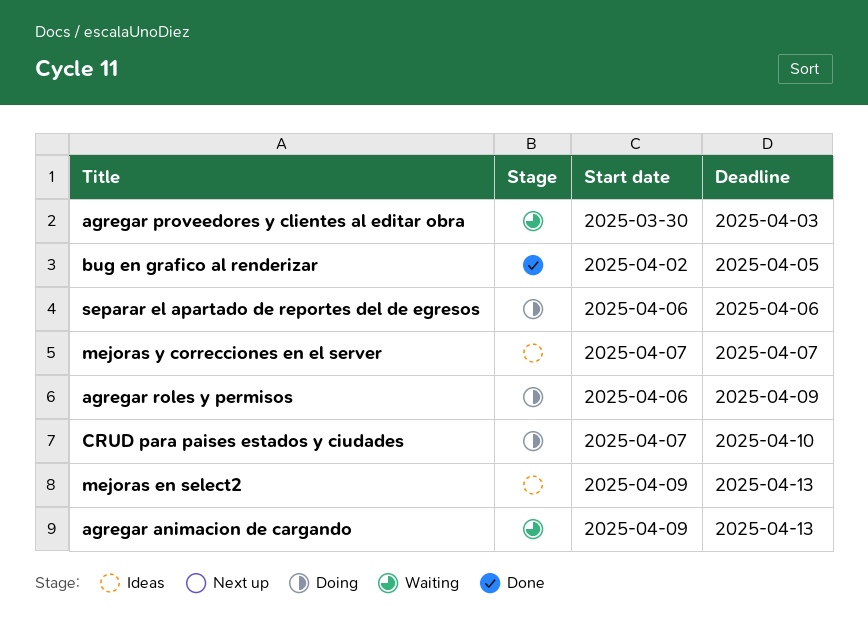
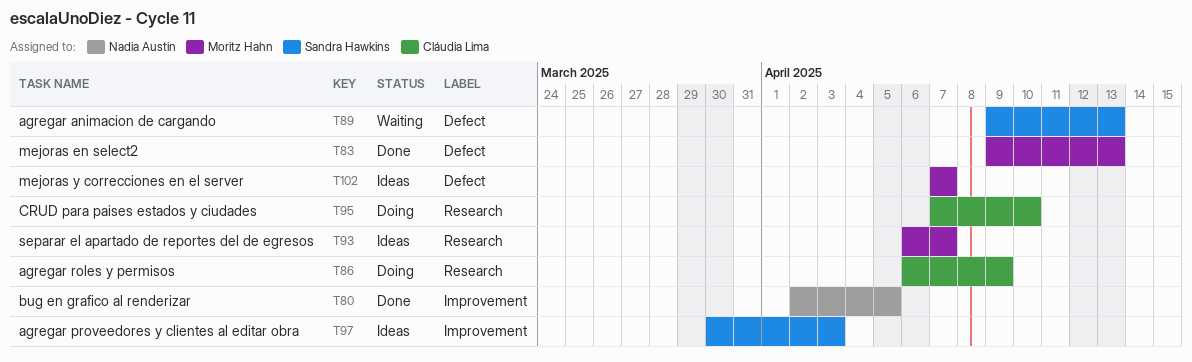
agregar proveedores y clientes al editar obra, status: Waiting -> Ideas
mejoras en select2, status: Ideas -> Done
separar el apartado de reportes del de egresos, status: Doing -> Ideas
separar el apartado de reportes del de egresos, due: Apr 6 -> Apr 7

